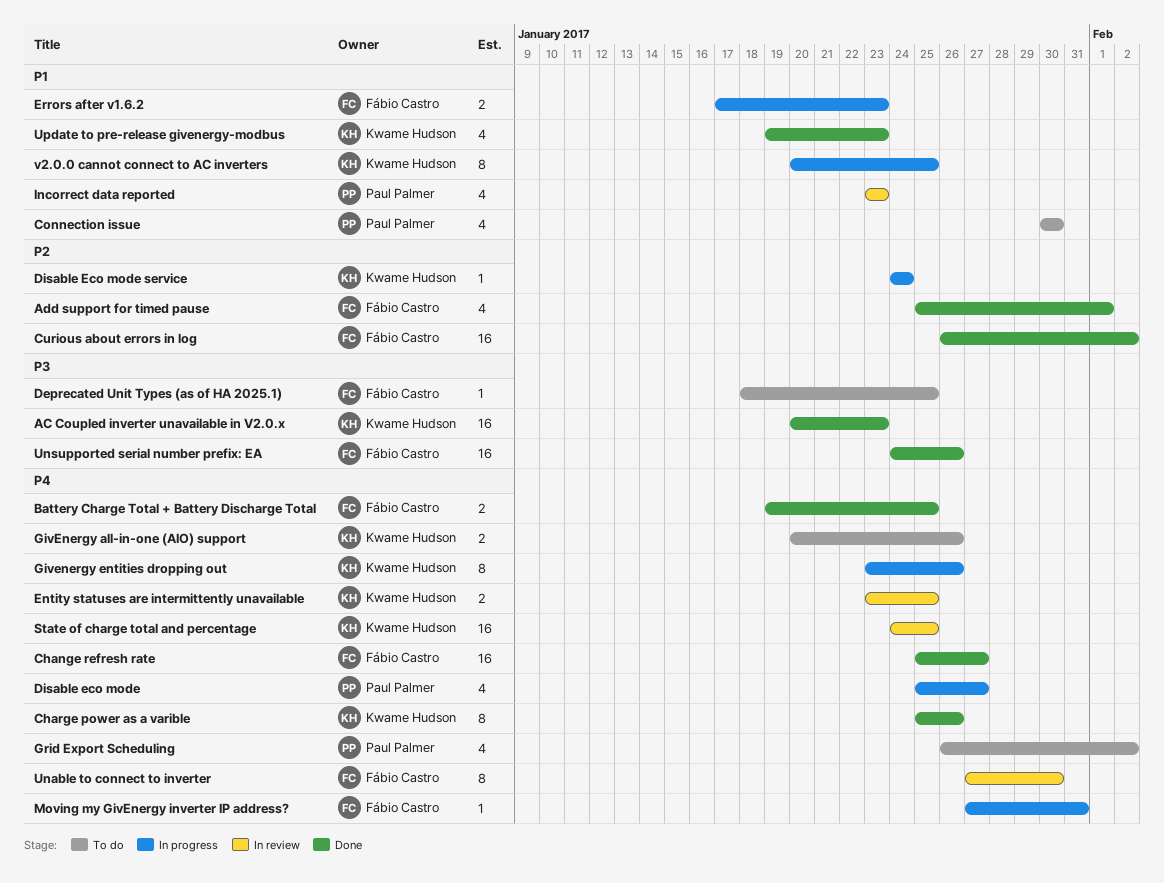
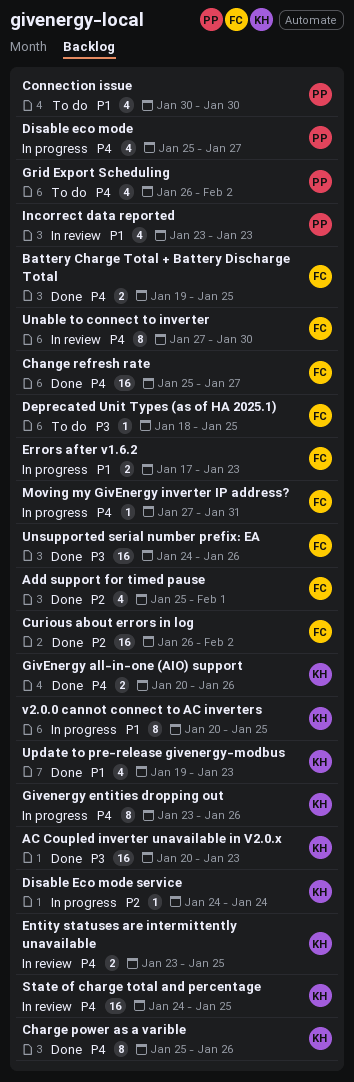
GivEnergy all-in-one (AIO) support, status: To do -> Done

